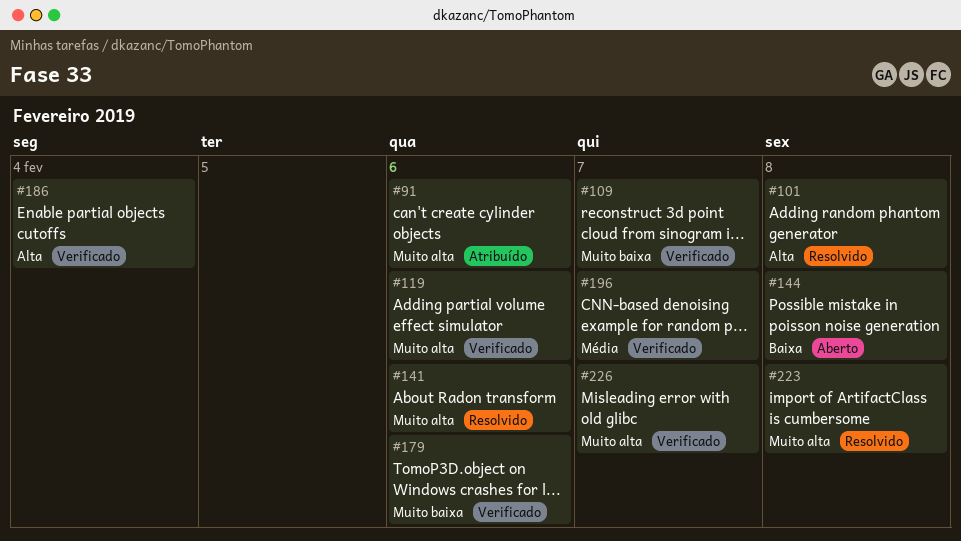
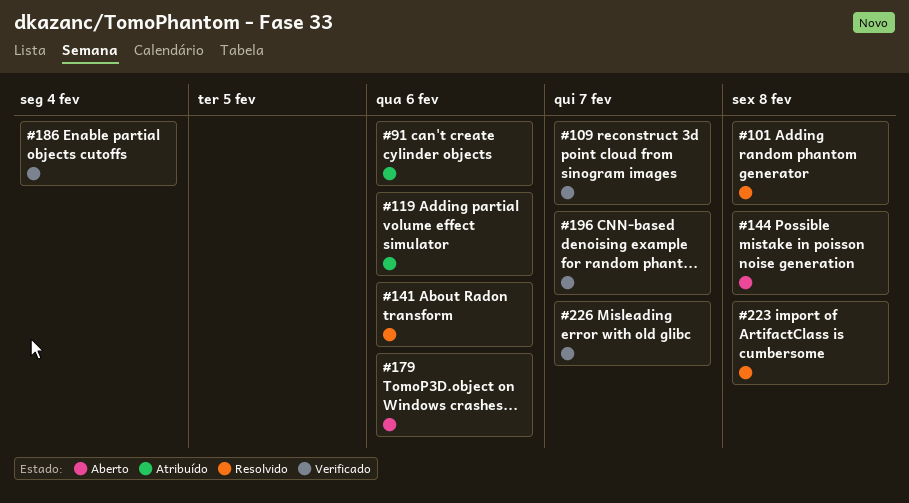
#119, status: Verificado -> Atribuído
#179, status: Verificado -> Aberto

